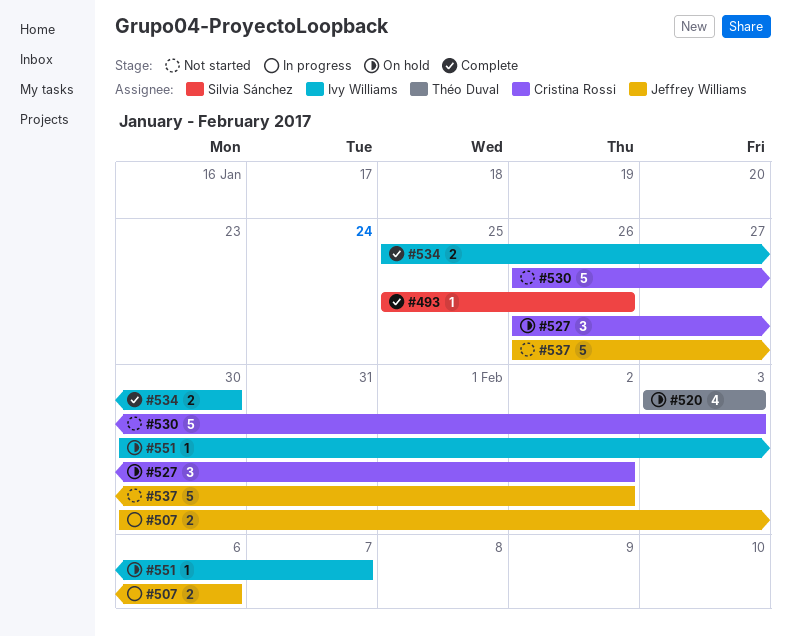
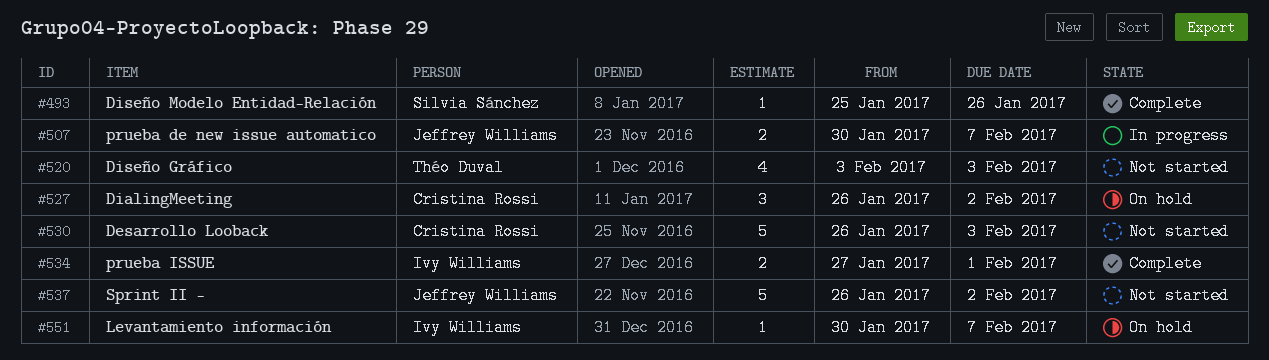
#507, due: Feb 6 -> Feb 7
#520, status: On hold -> Not started
#534, start: Jan 25 -> Jan 27
#534, due: Jan 30 -> Feb 1

